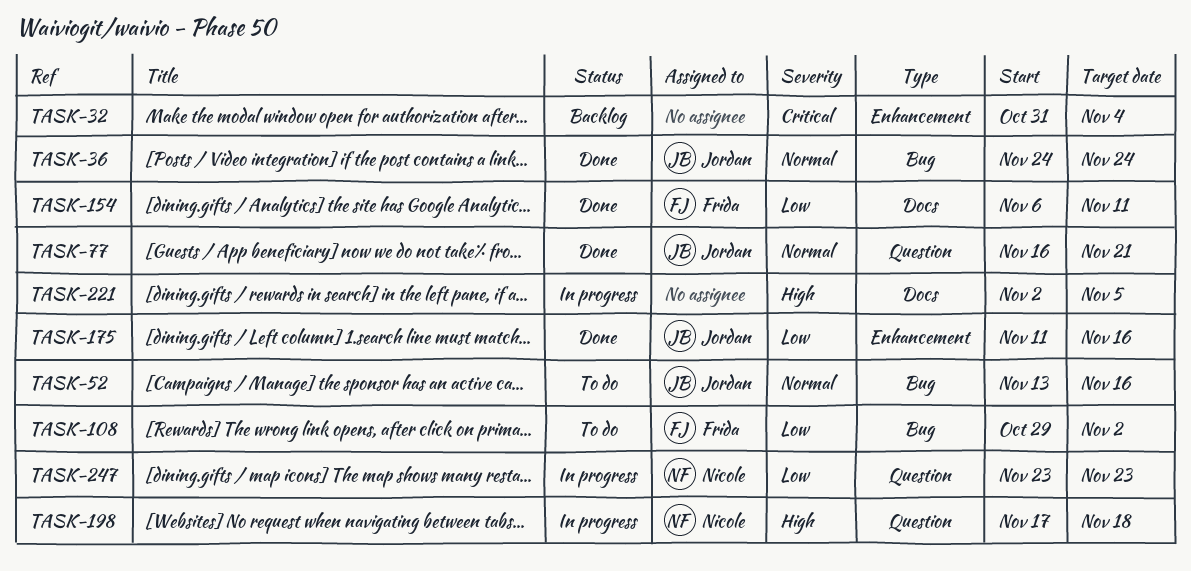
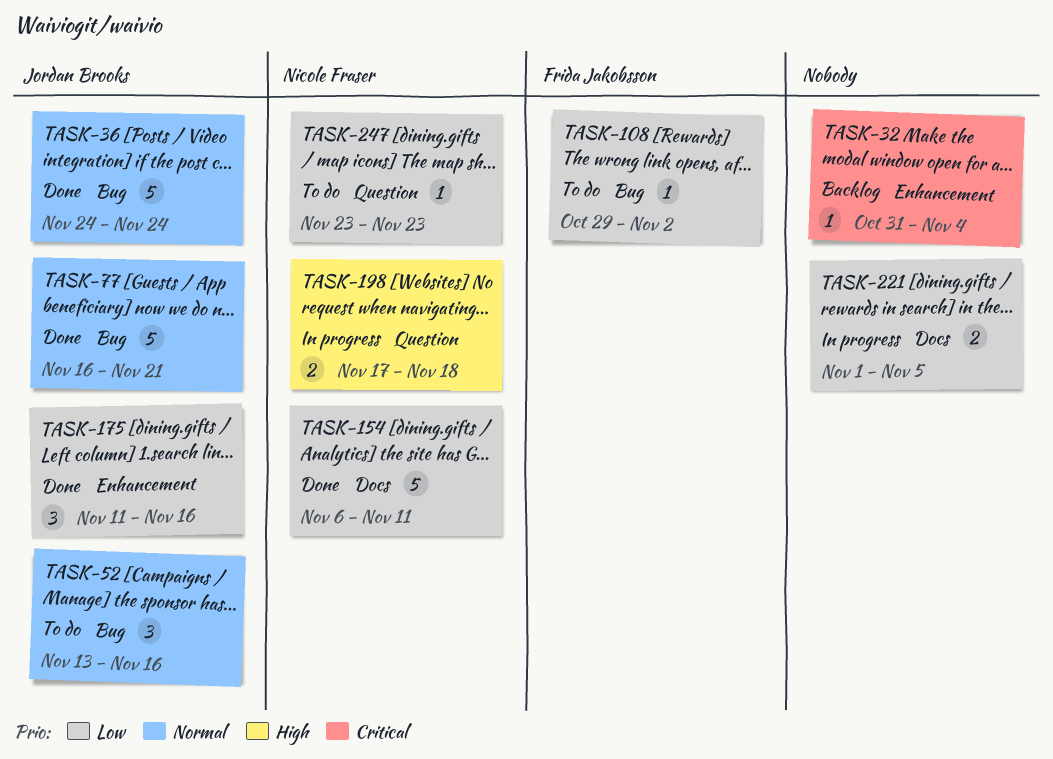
TASK-77, label: Question -> Bug
TASK-154, owner: Frida Jakobsson -> Nicole Fraser
TASK-221, priority: High -> Low
TASK-221, start: Nov 2 -> Nov 1
TASK-247, status: In progress -> To do

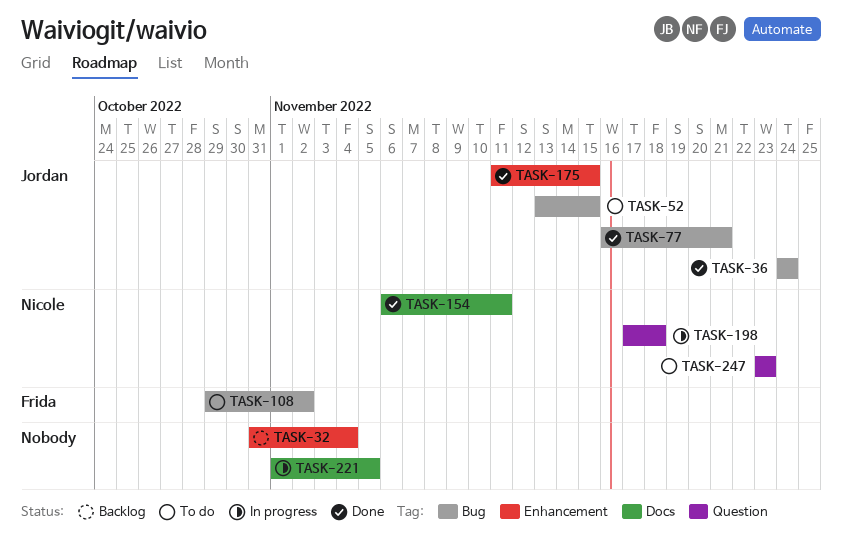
TASK-52, due: Nov 16 -> Nov 15
TASK-175, due: Nov 16 -> Nov 15

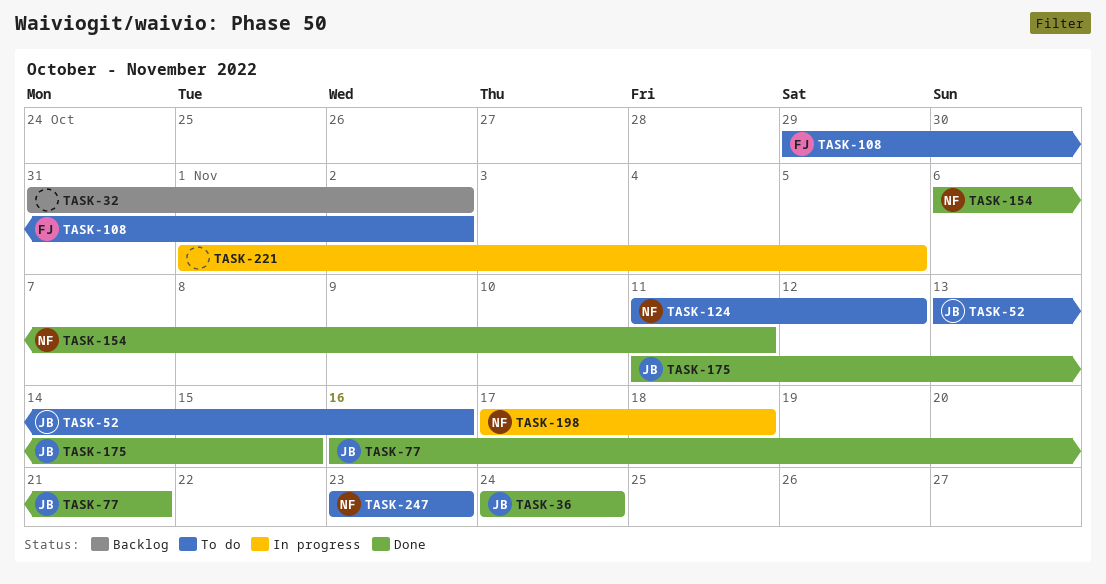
TASK-32, due: Nov 4 -> Nov 2
TASK-52, due: Nov 15 -> Nov 16
TASK-124: none -> present

